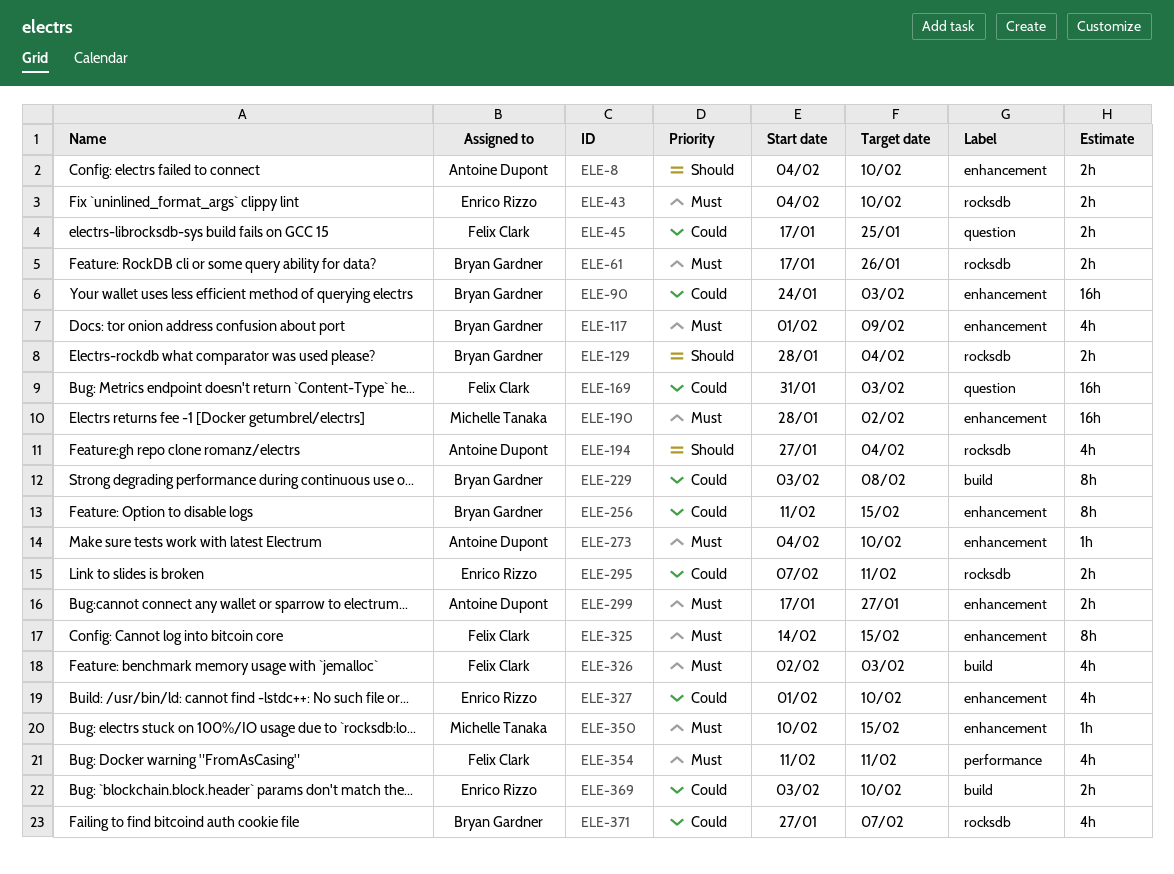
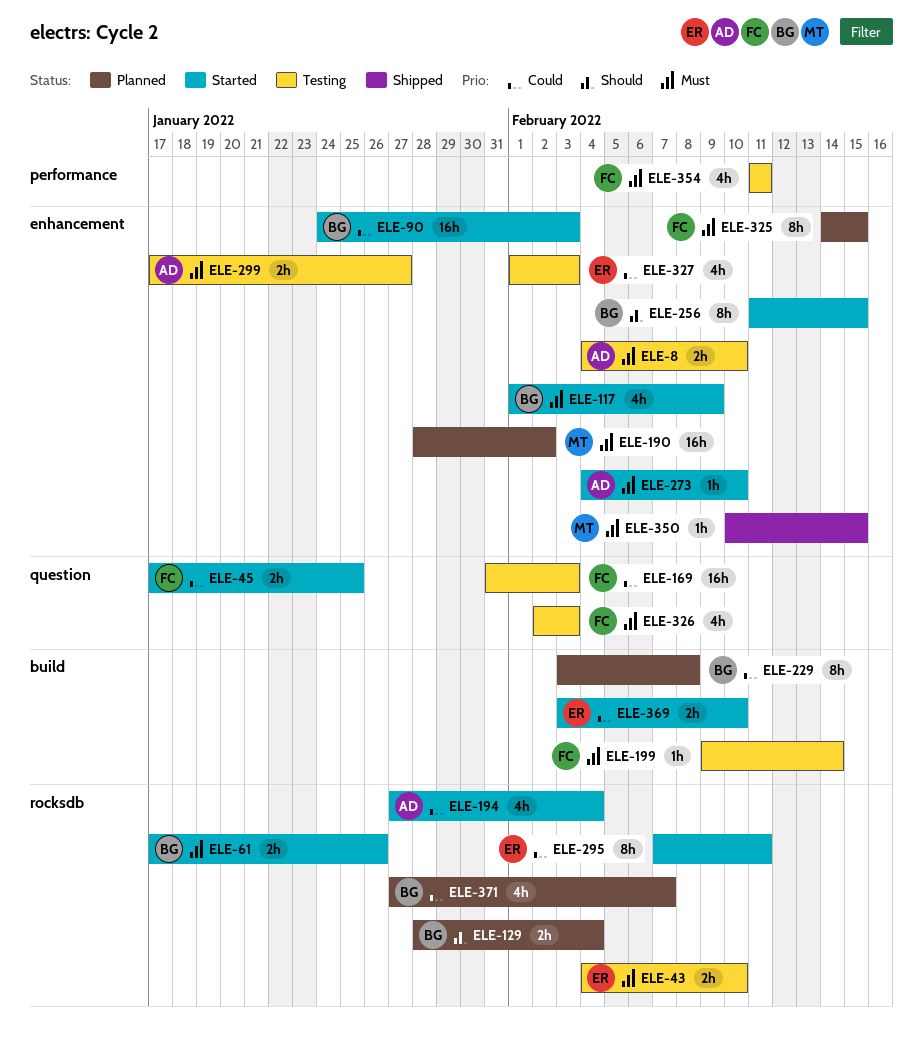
ELE-8, priority: Should -> Must
ELE-194, priority: Should -> Could
ELE-199: none -> present
ELE-256, priority: Could -> Should
ELE-295, estimate: 2h -> 8h
ELE-326, label: build -> question
ELE-327, due: Feb 10 -> Feb 3

